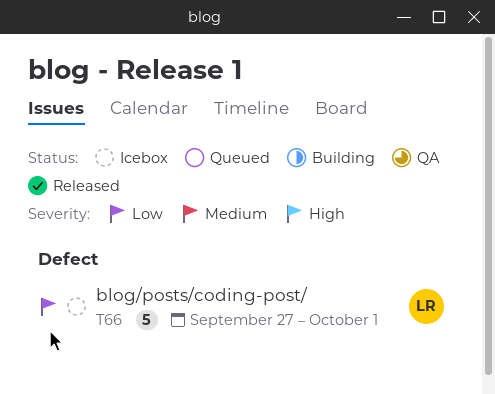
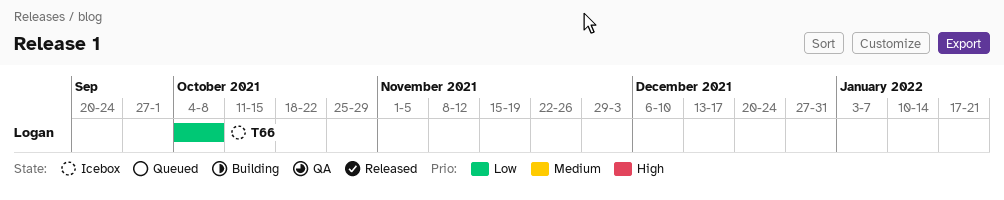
T66, start: Sep 27 -> Oct 4
T66, due: Oct 1 -> Oct 8

